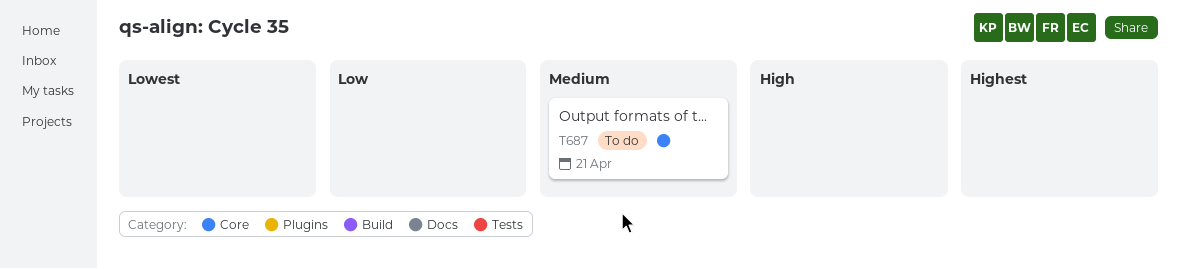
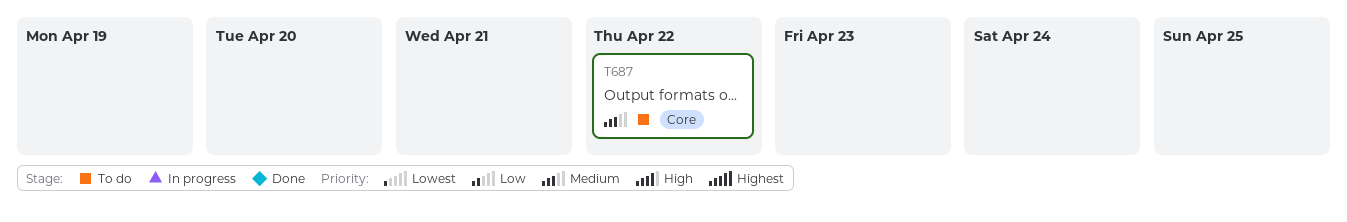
T687, due: Apr 21 -> Apr 22

